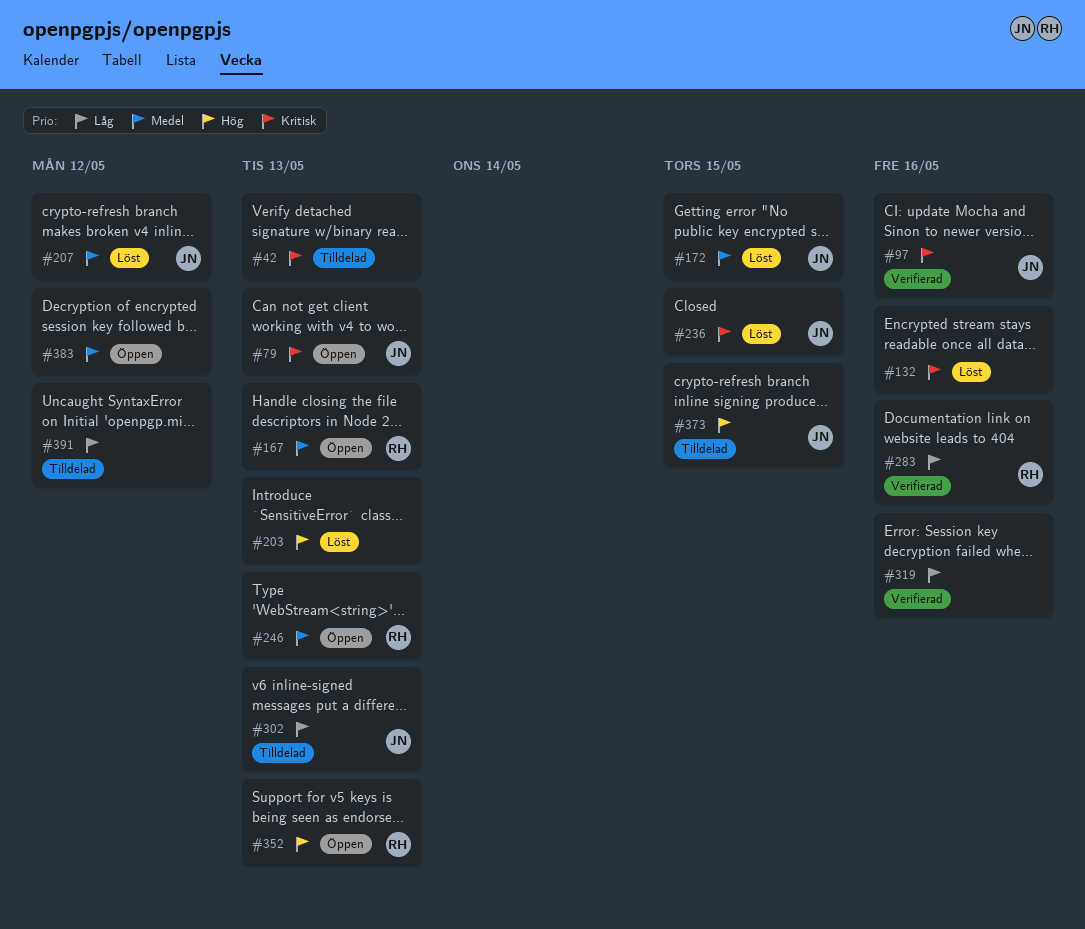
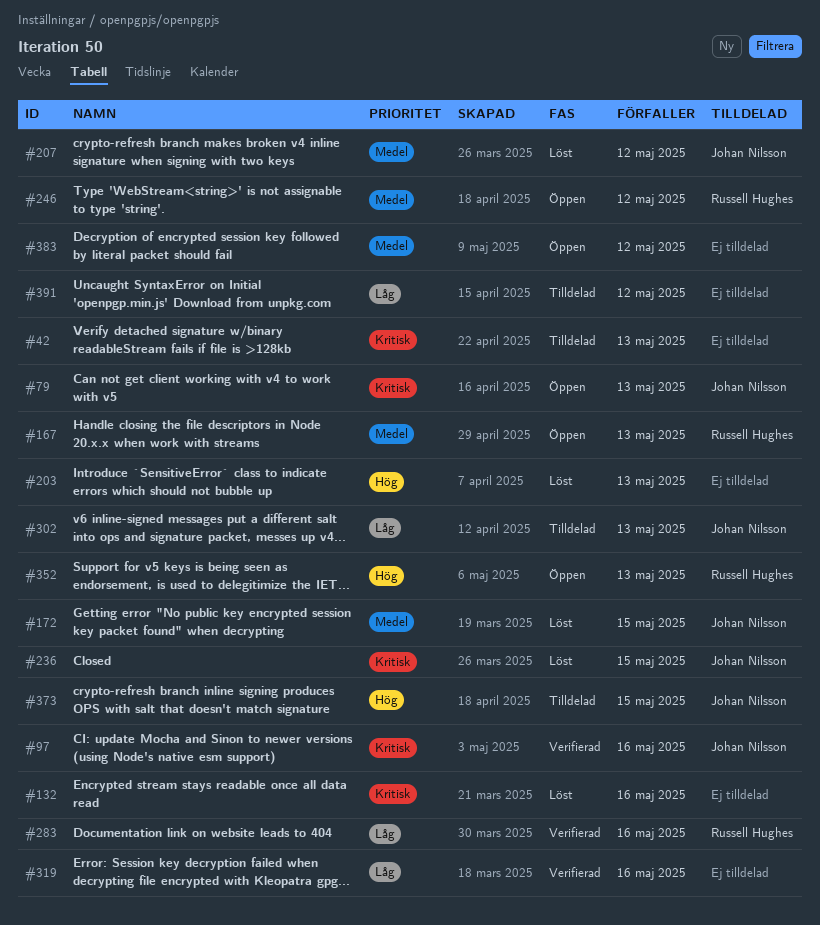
#246, due: May 13 -> May 12

